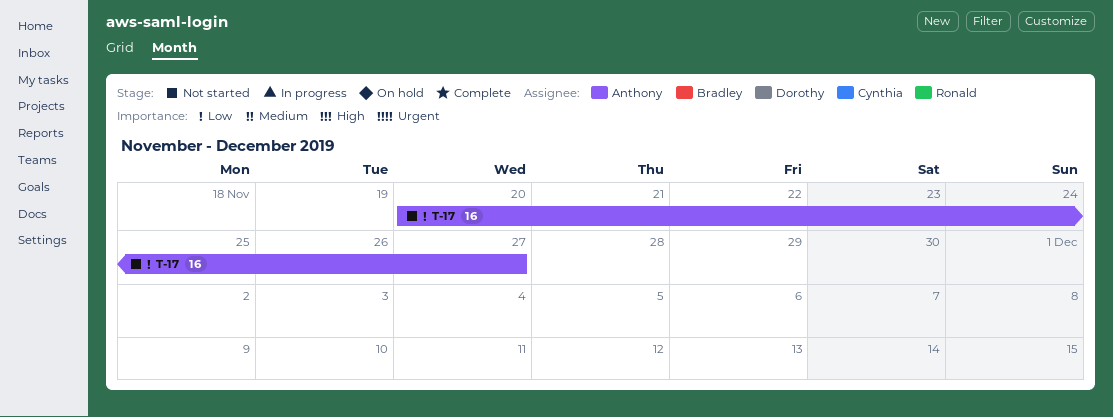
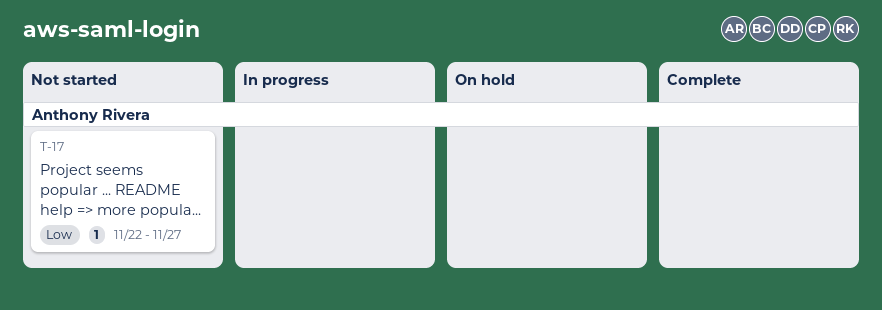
T-17, estimate: 16 -> 1
T-17, start: Nov 20 -> Nov 22

